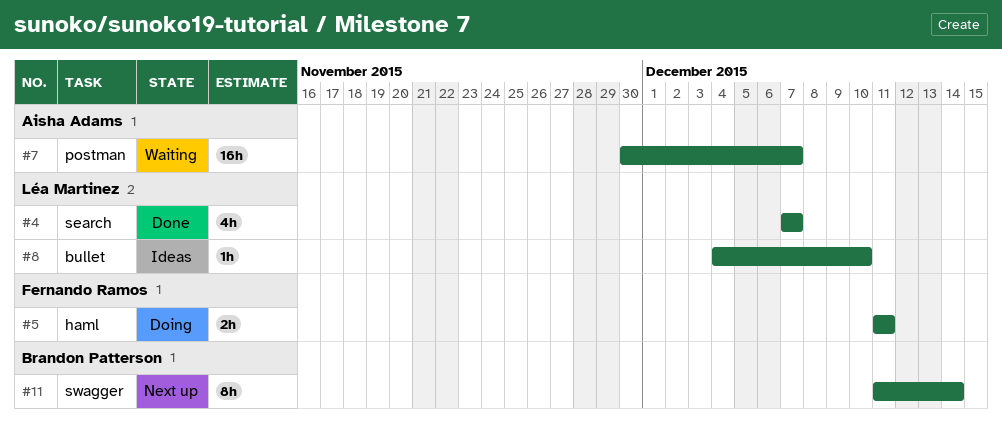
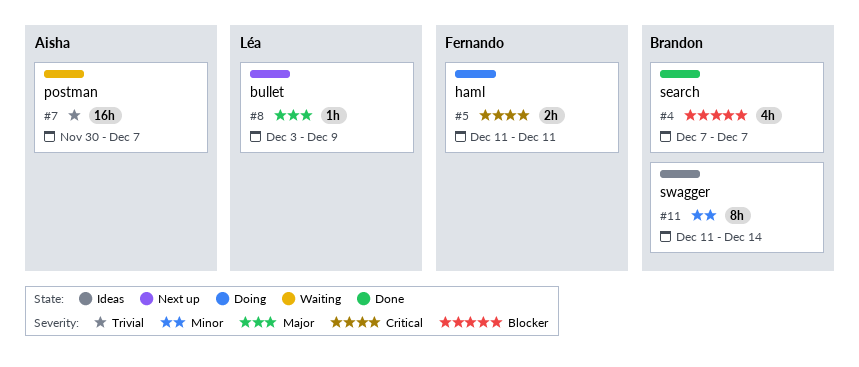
#4, owner: Léa Martinez -> Brandon Patterson
#8, status: Ideas -> Next up
#8, start: Dec 4 -> Dec 3
#8, due: Dec 10 -> Dec 9
#11, status: Next up -> Ideas

